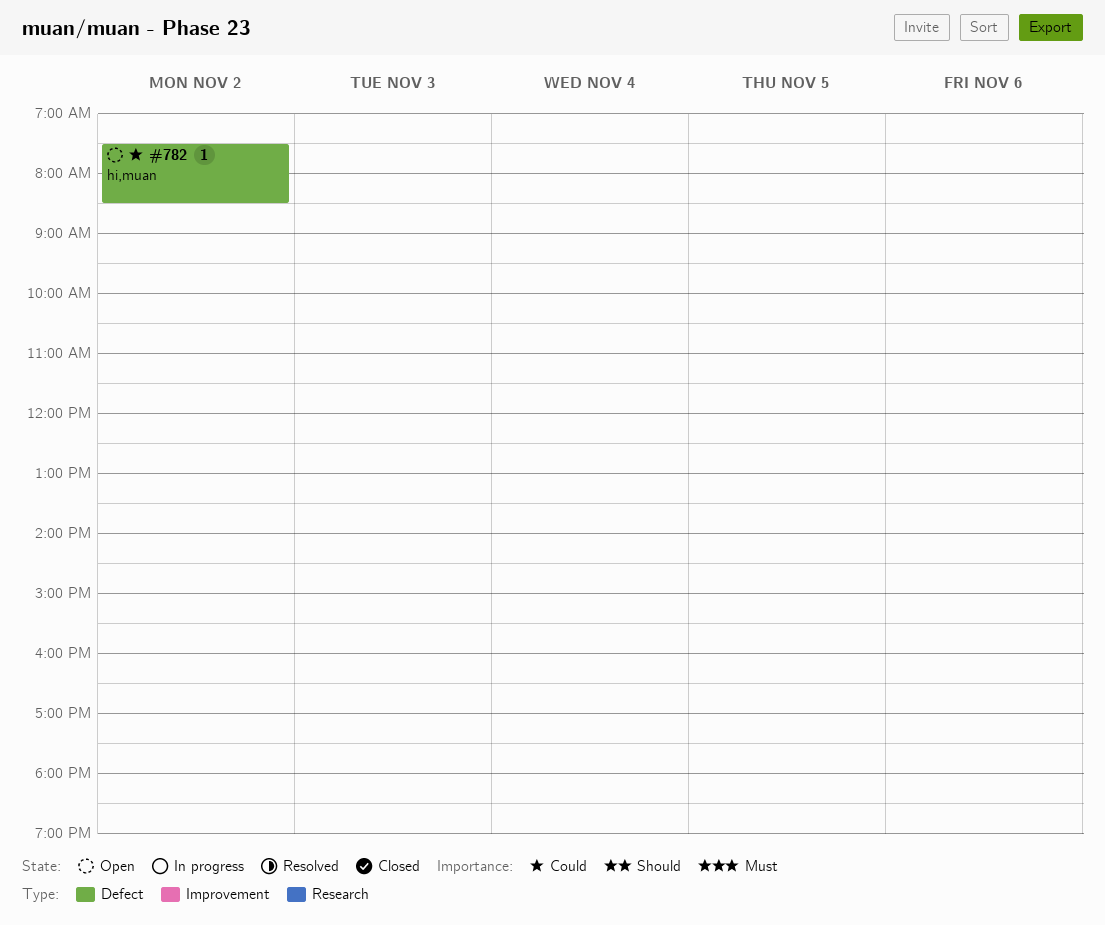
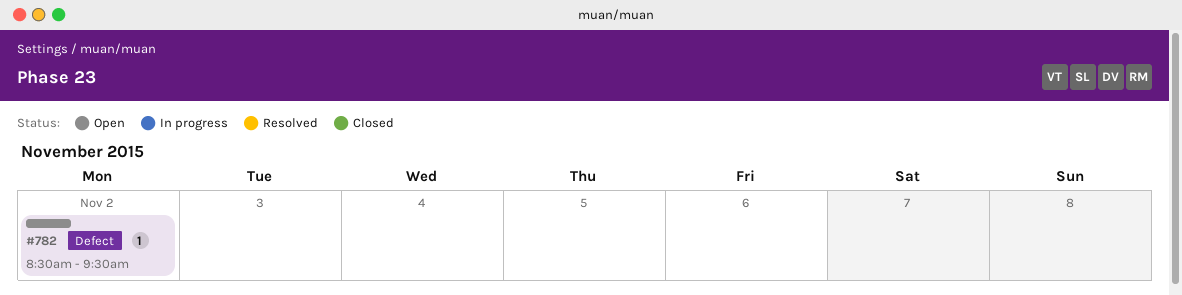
#782, begins: 07:30 -> 08:30
#782, ends: 08:30 -> 09:30

